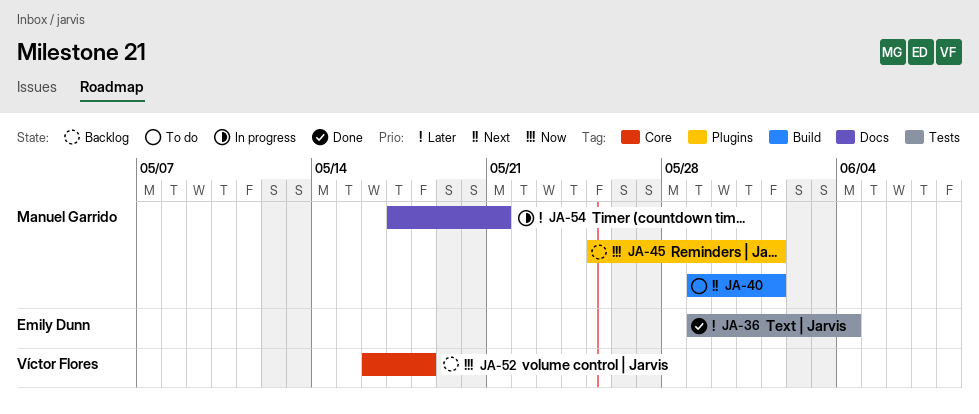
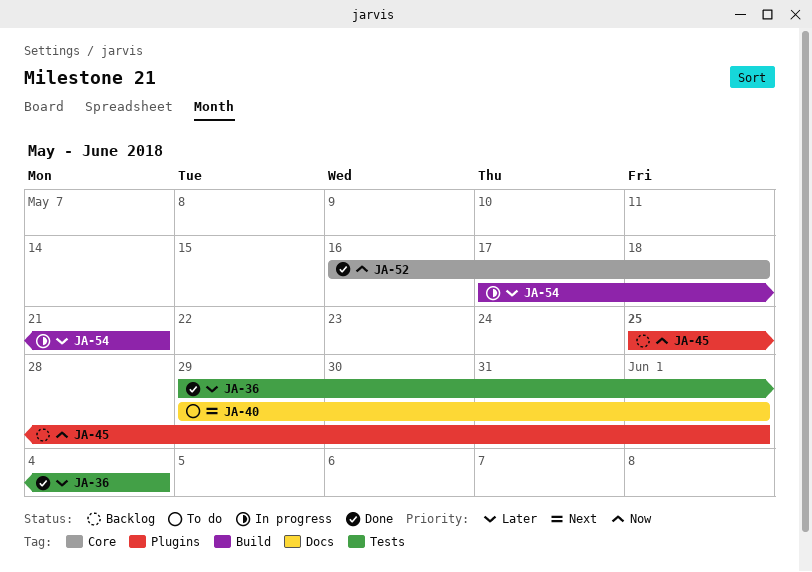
JA-40, label: Build -> Docs
JA-52, status: Backlog -> Done
JA-54, label: Docs -> Build

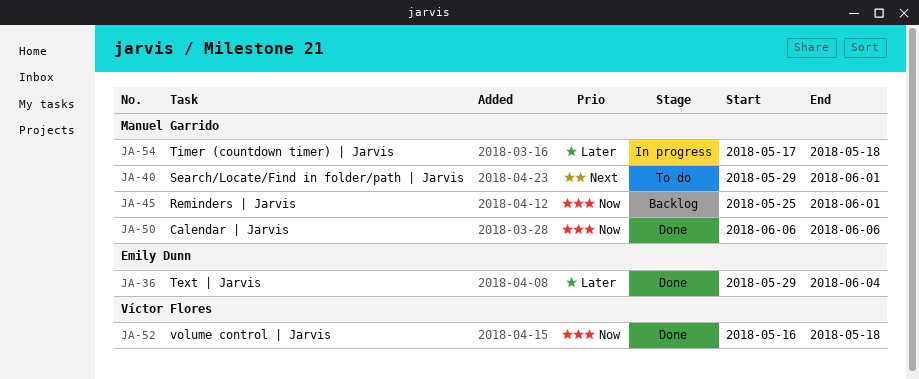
JA-50: none -> present
JA-54, due: May 21 -> May 18

